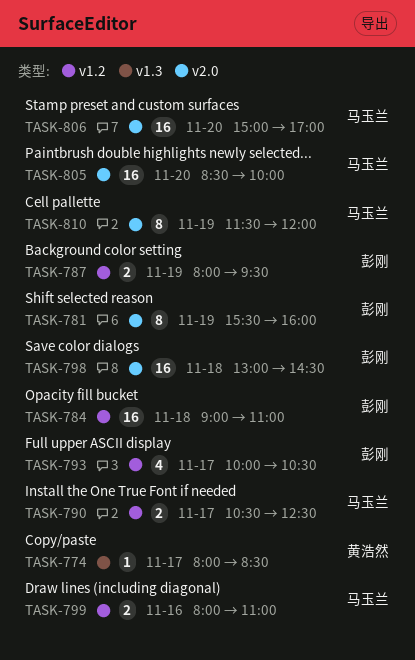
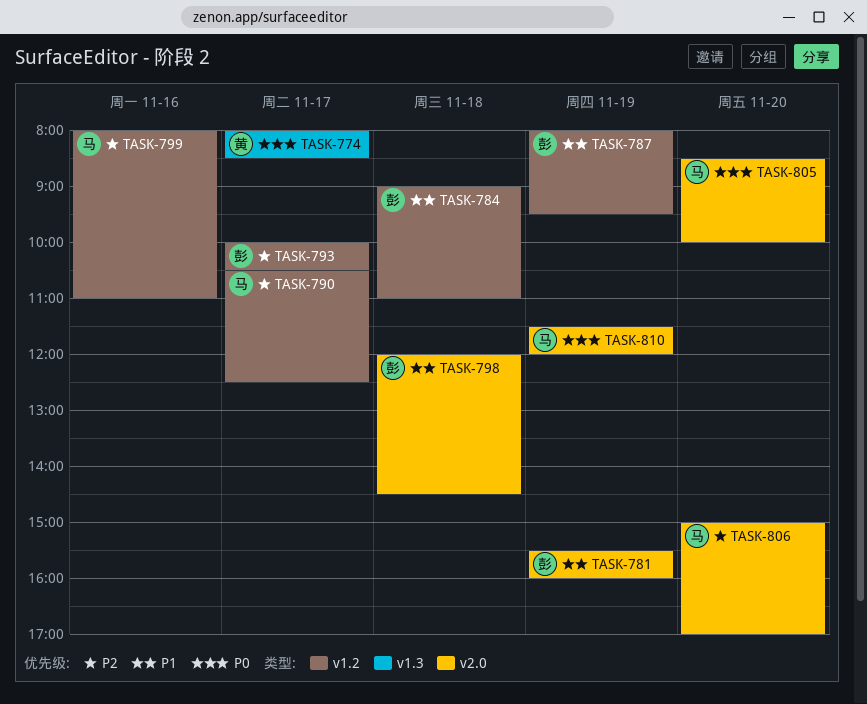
TASK-798, begins: 13:00 -> 12:00

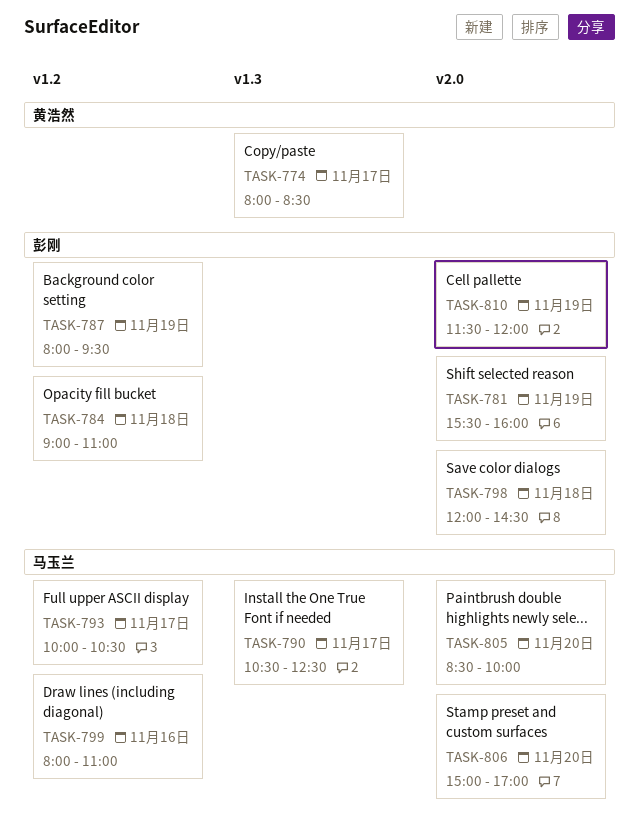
TASK-790, label: v1.2 -> v1.3
TASK-793, owner: 彭刚 -> 马玉兰
TASK-810, owner: 马玉兰 -> 彭刚

